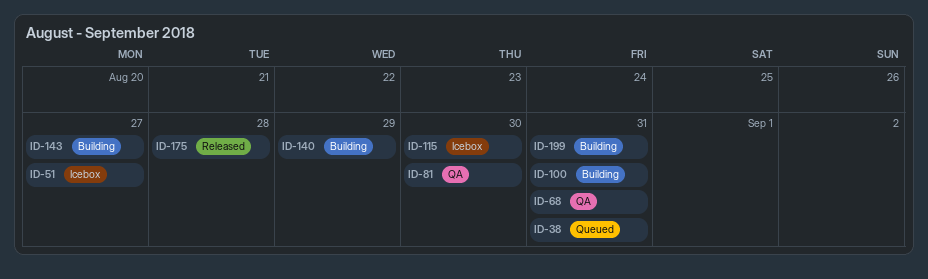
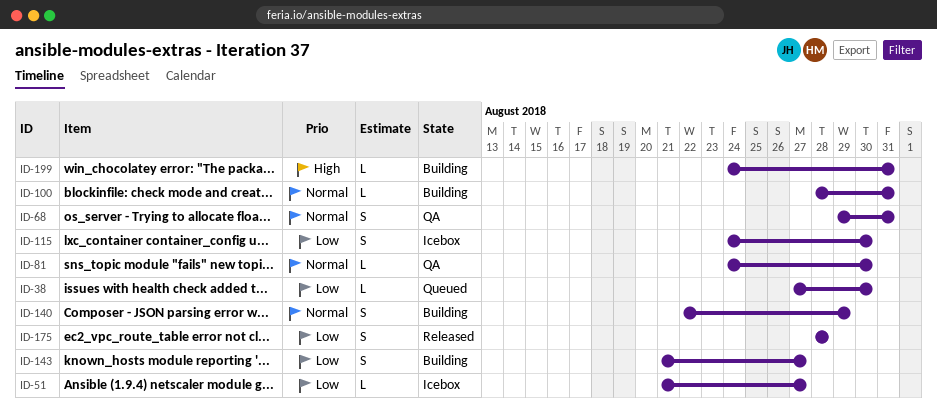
ID-38, due: Aug 31 -> Aug 30

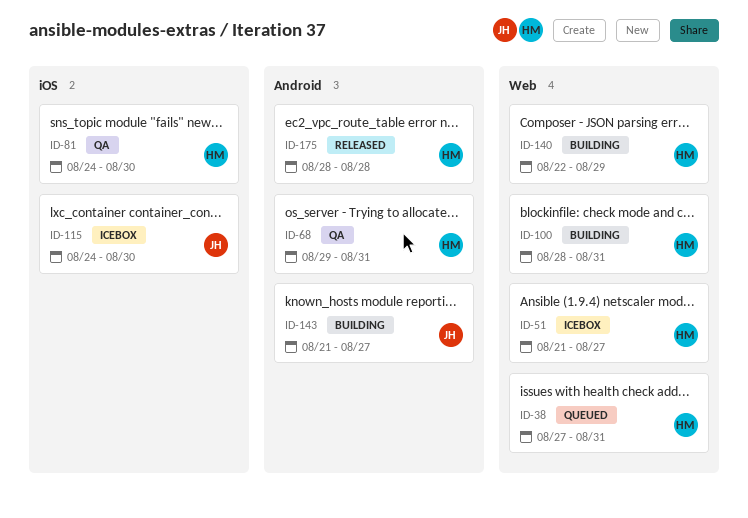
ID-38, due: Aug 30 -> Aug 31
ID-199: present -> none

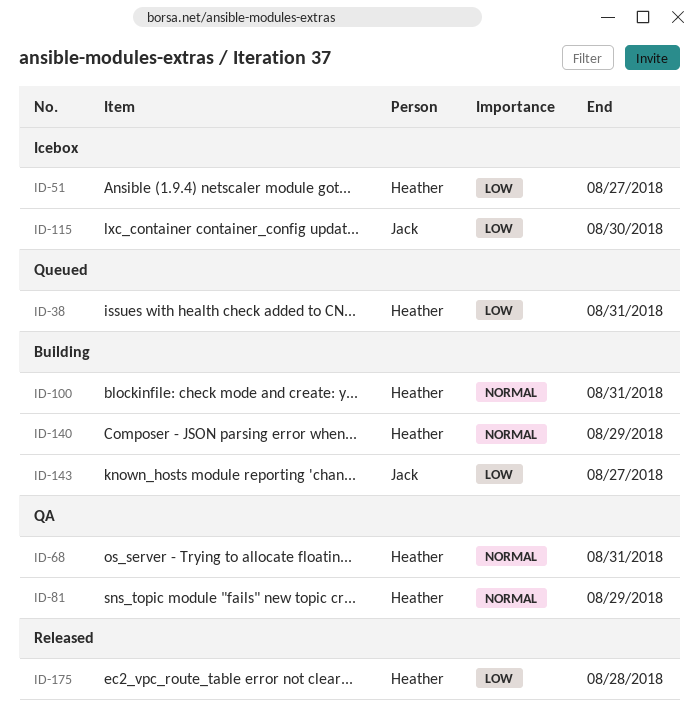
ID-81, due: Aug 30 -> Aug 29

